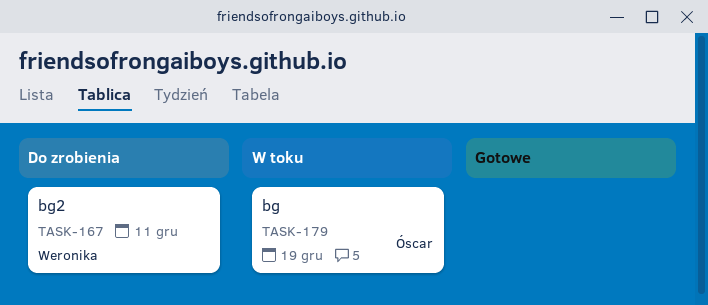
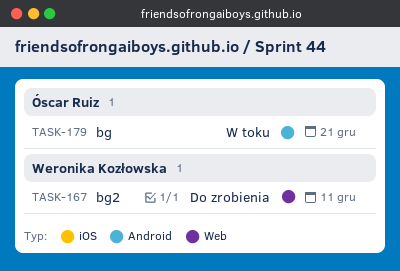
TASK-179, due: Dec 19 -> Dec 21

